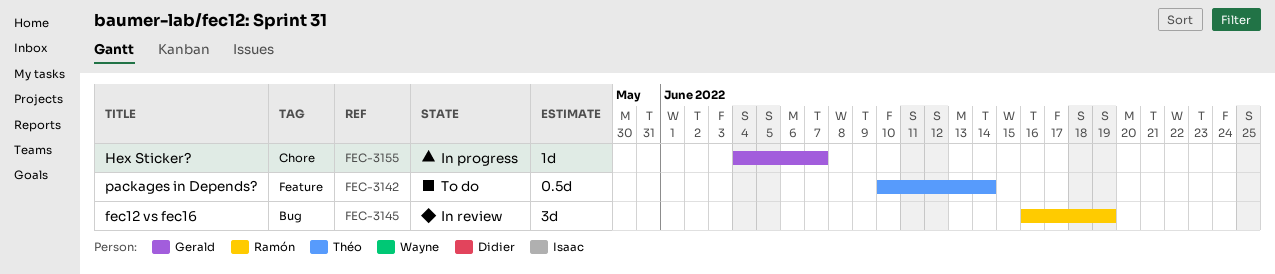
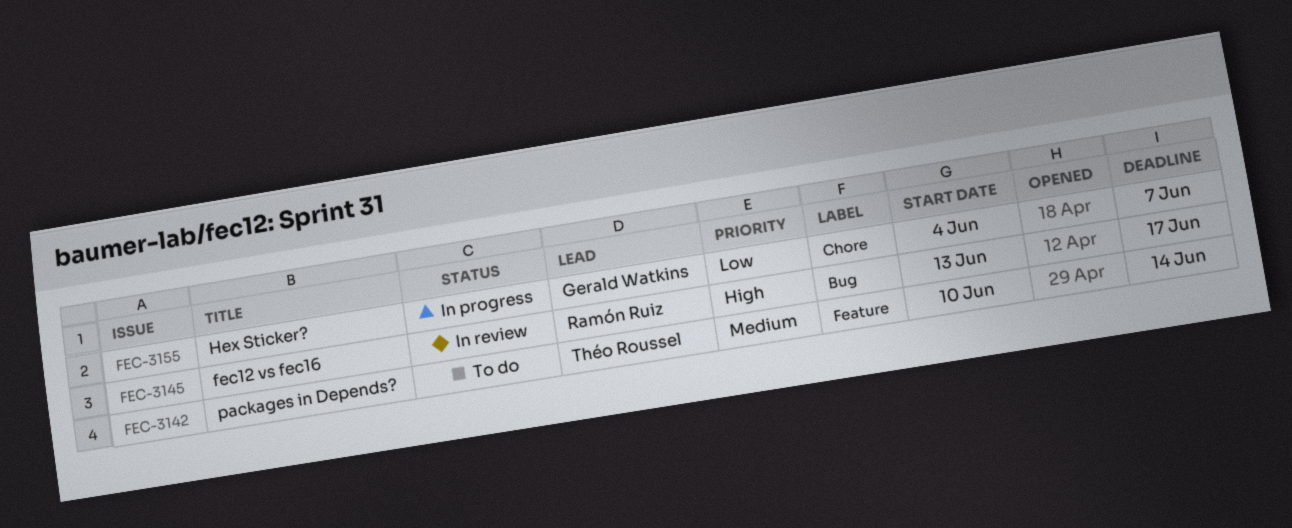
FEC-3145, start: Jun 16 -> Jun 13
FEC-3145, due: Jun 19 -> Jun 17

